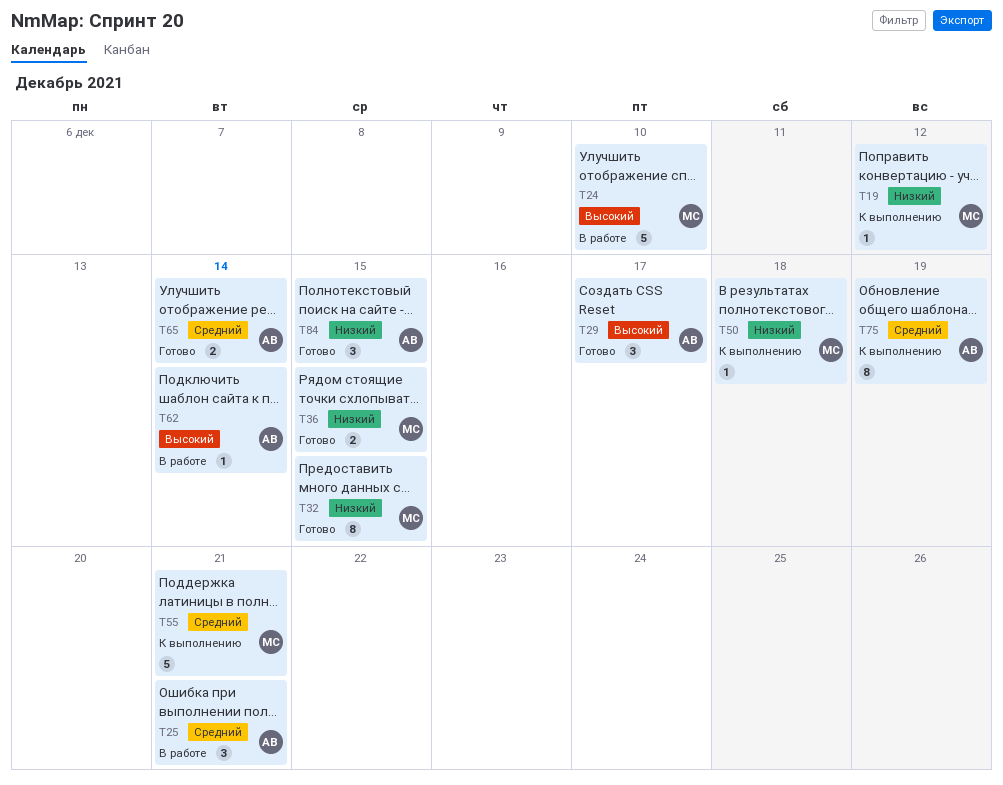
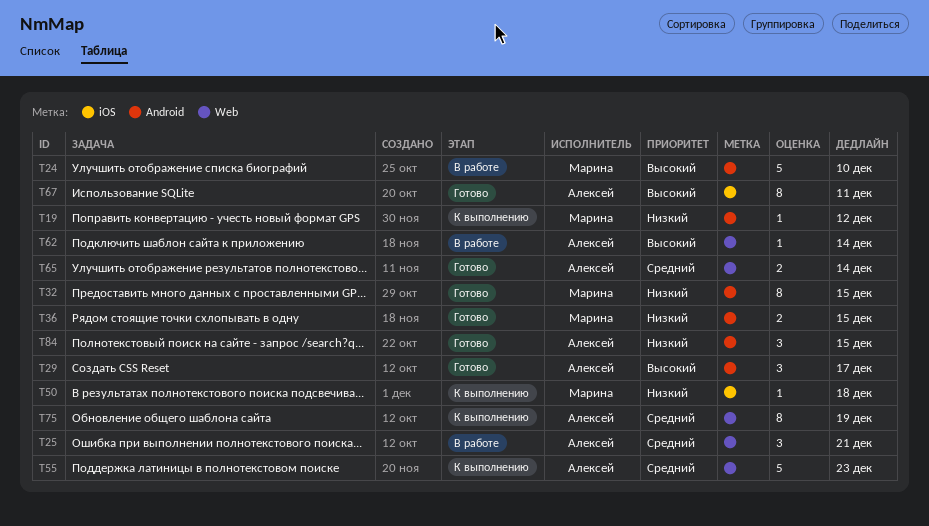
T55, owner: Марина -> Алексей
T55, due: Dec 21 -> Dec 23
T67: none -> present

